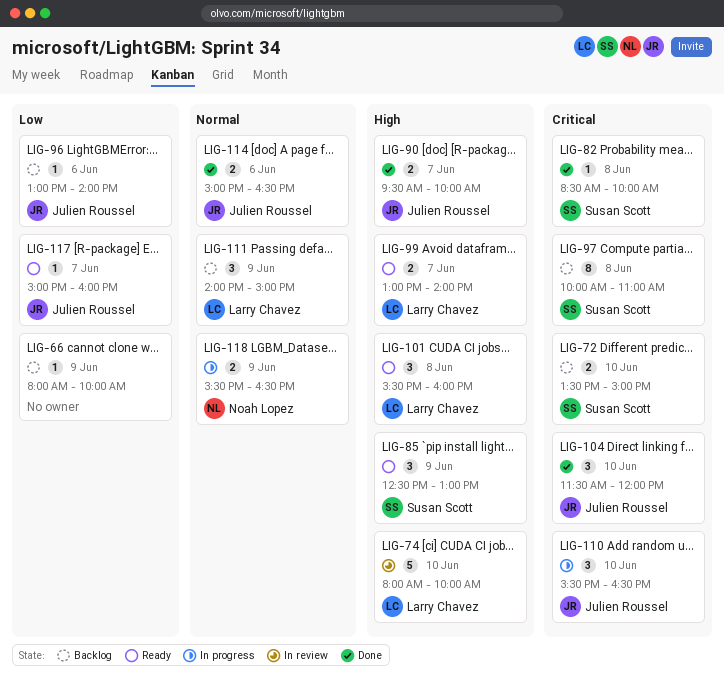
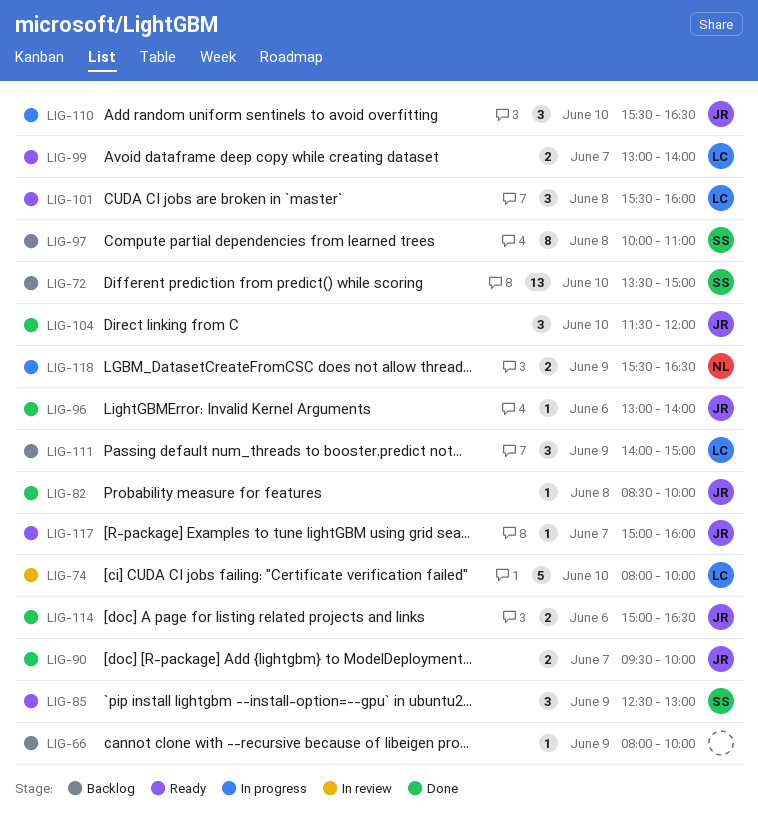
LIG-72, estimate: 2 -> 13
LIG-82, owner: Susan Scott -> Julien Roussel
LIG-96, status: Backlog -> Done

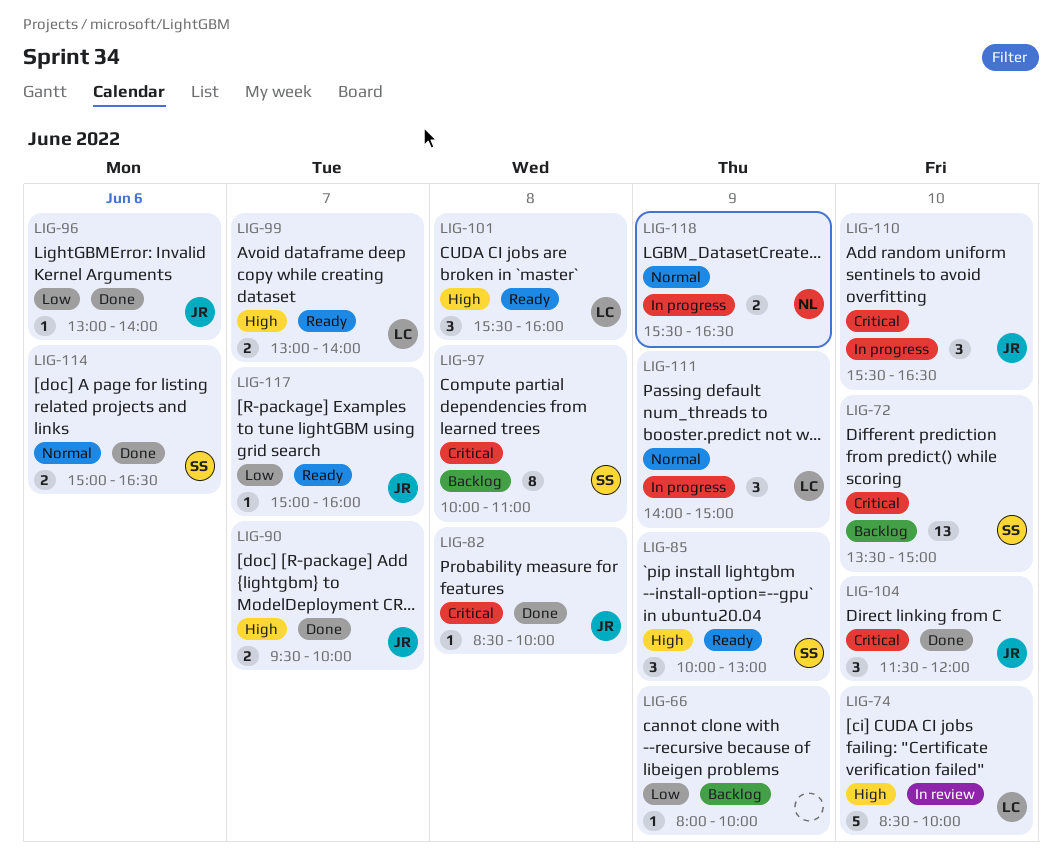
LIG-74, begins: 08:00 -> 08:30
LIG-85, begins: 12:30 -> 10:00
LIG-111, status: Backlog -> In progress
LIG-114, owner: JR -> SS

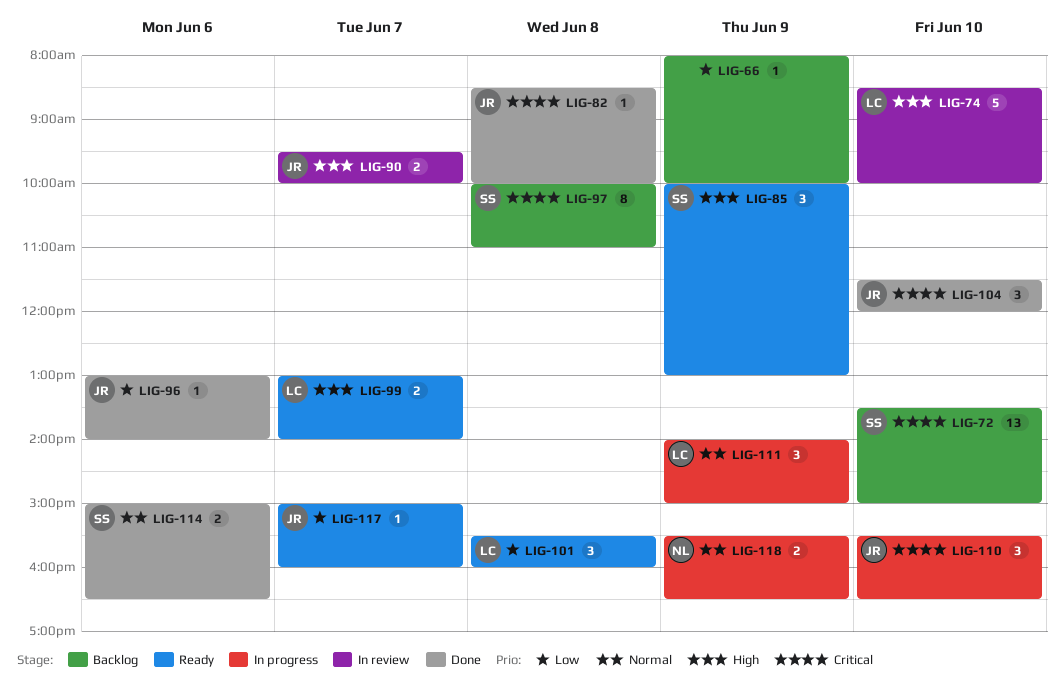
LIG-90, status: Done -> In review
LIG-101, priority: High -> Low

